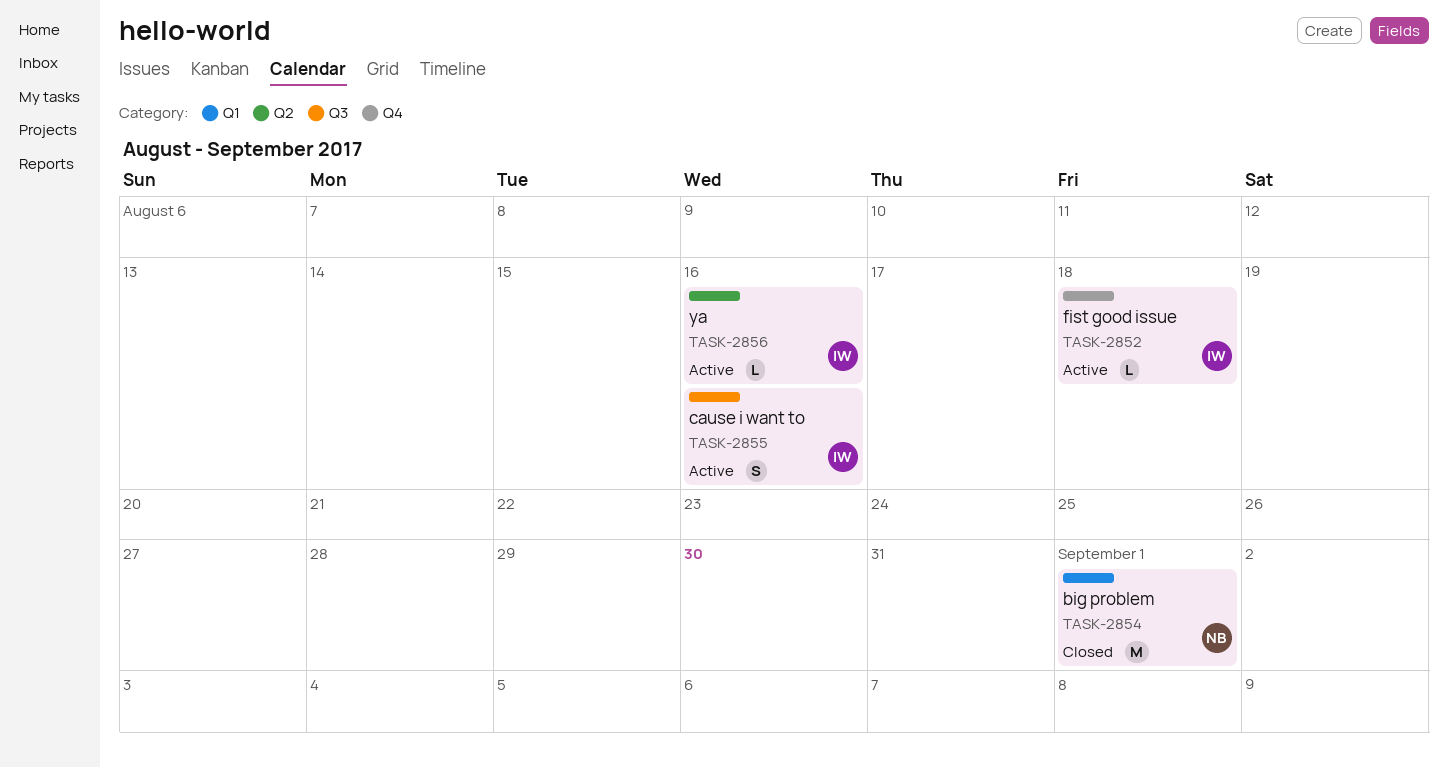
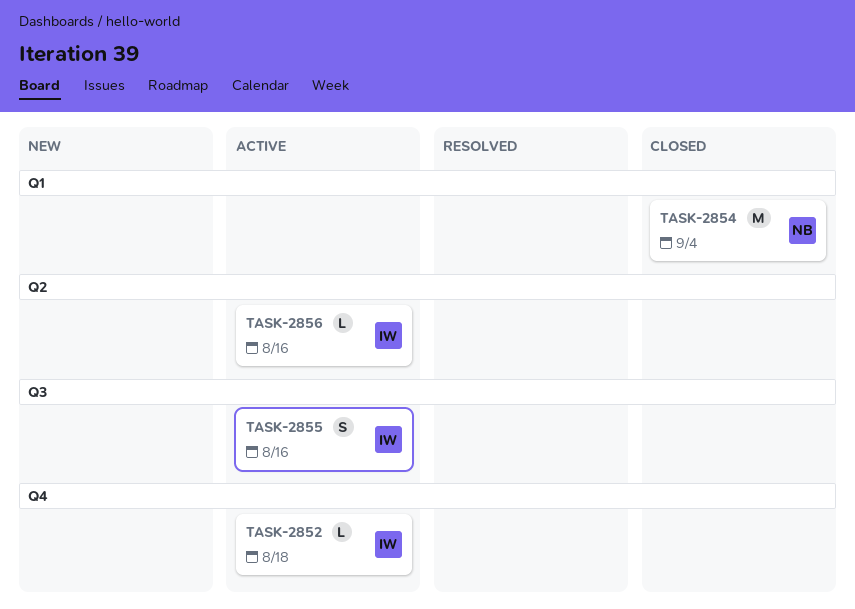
TASK-2854, due: Sep 1 -> Sep 4

